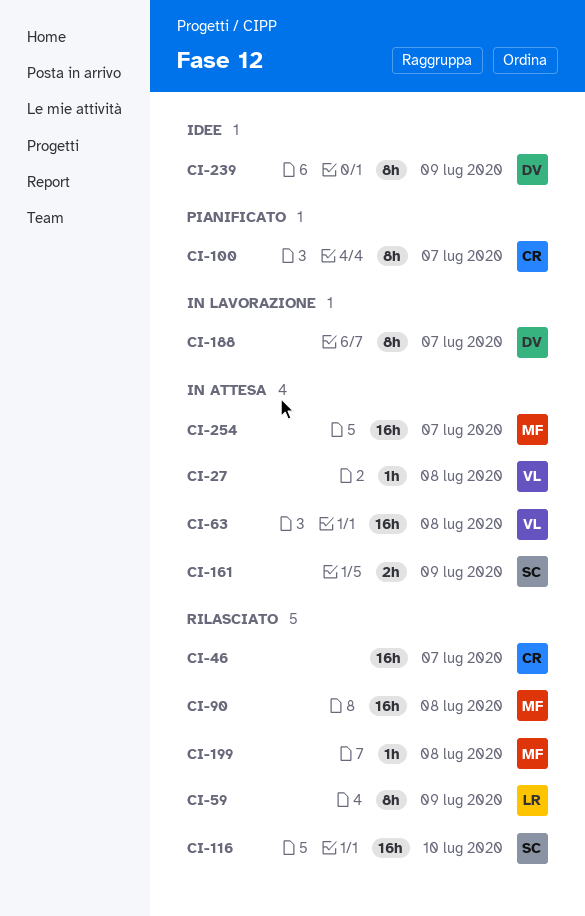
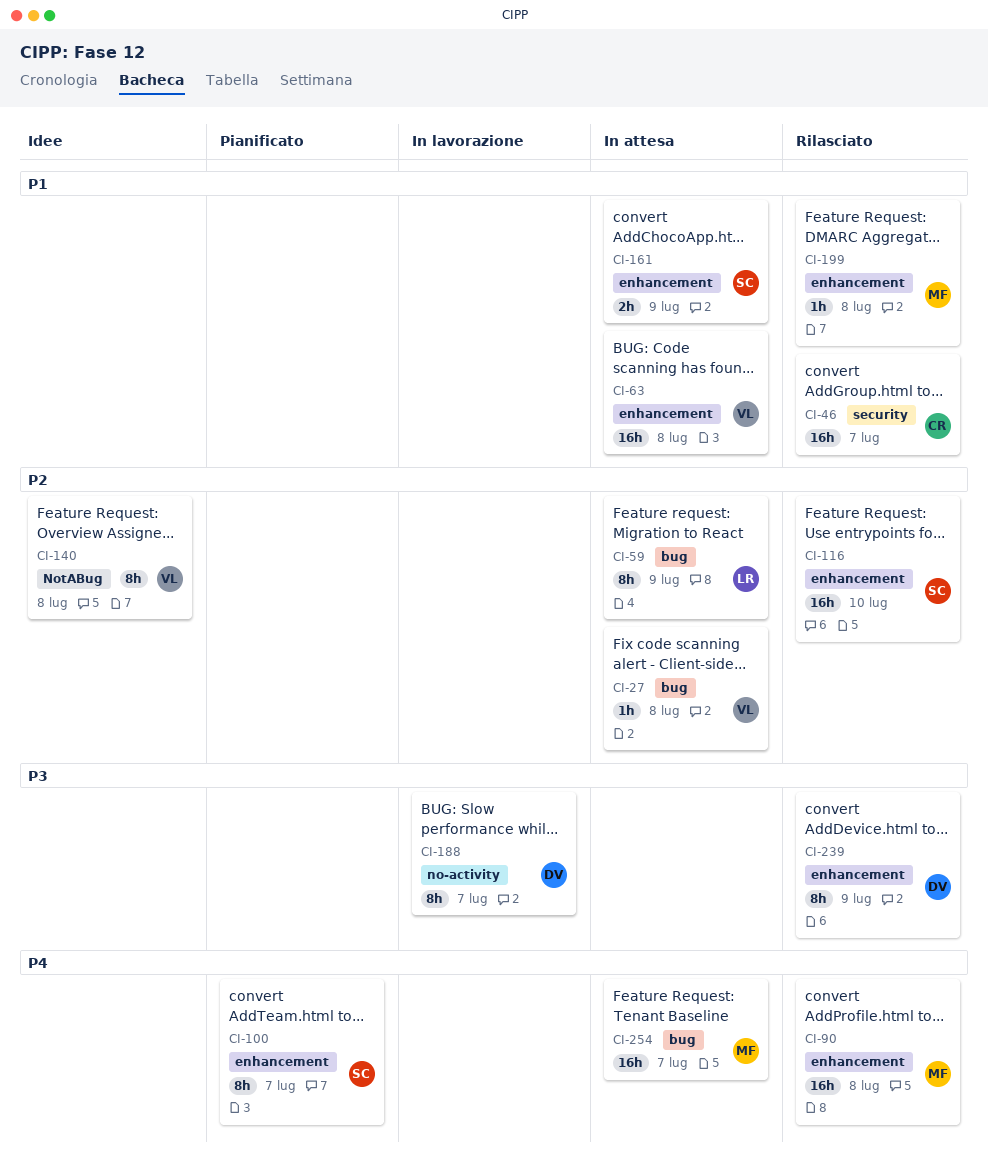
CI-59, status: Rilasciato -> In attesa
CI-100, owner: CR -> SC
CI-140: none -> present
CI-239, status: Idee -> Rilasciato

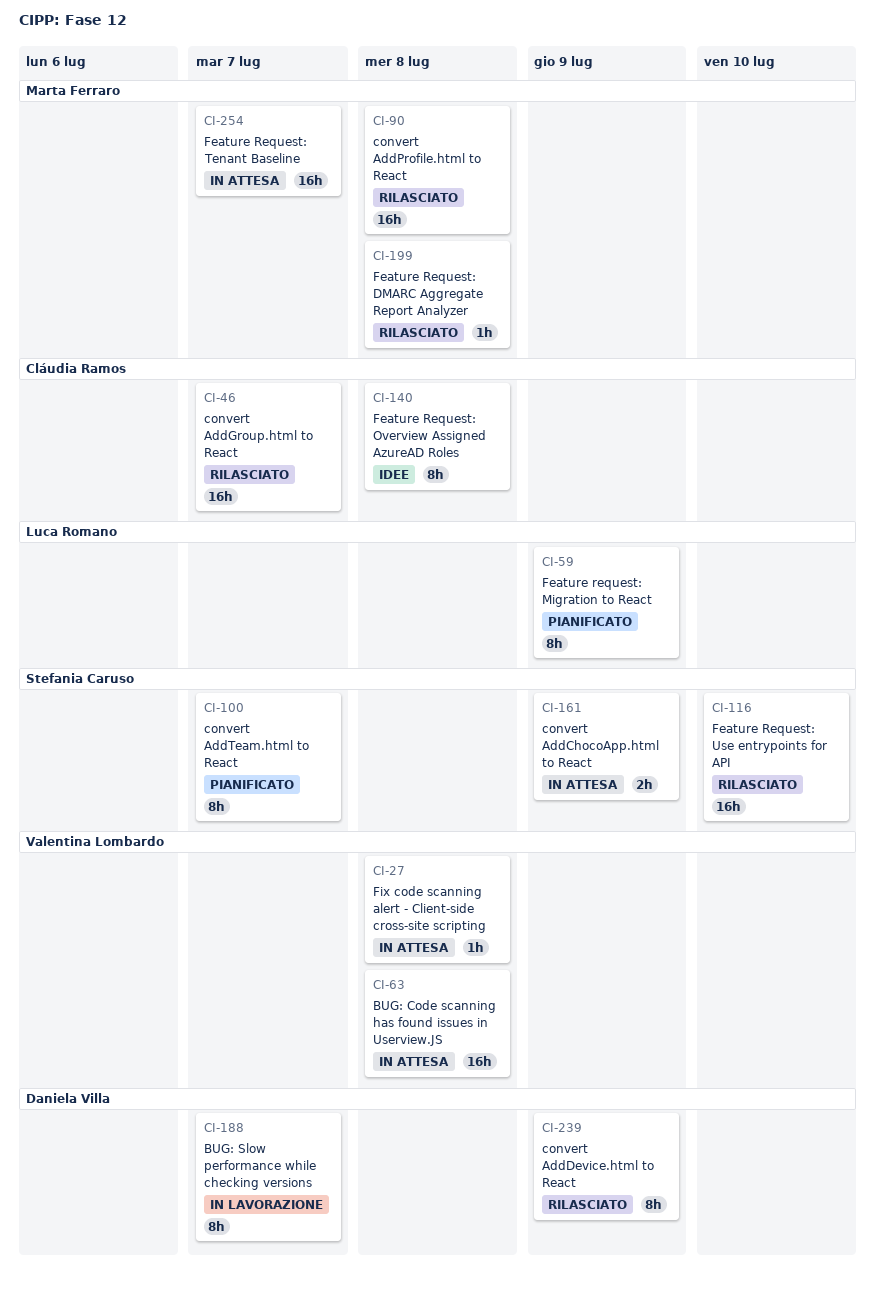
CI-59, status: In attesa -> Pianificato
CI-140, owner: Valentina Lombardo -> Cláudia Ramos

